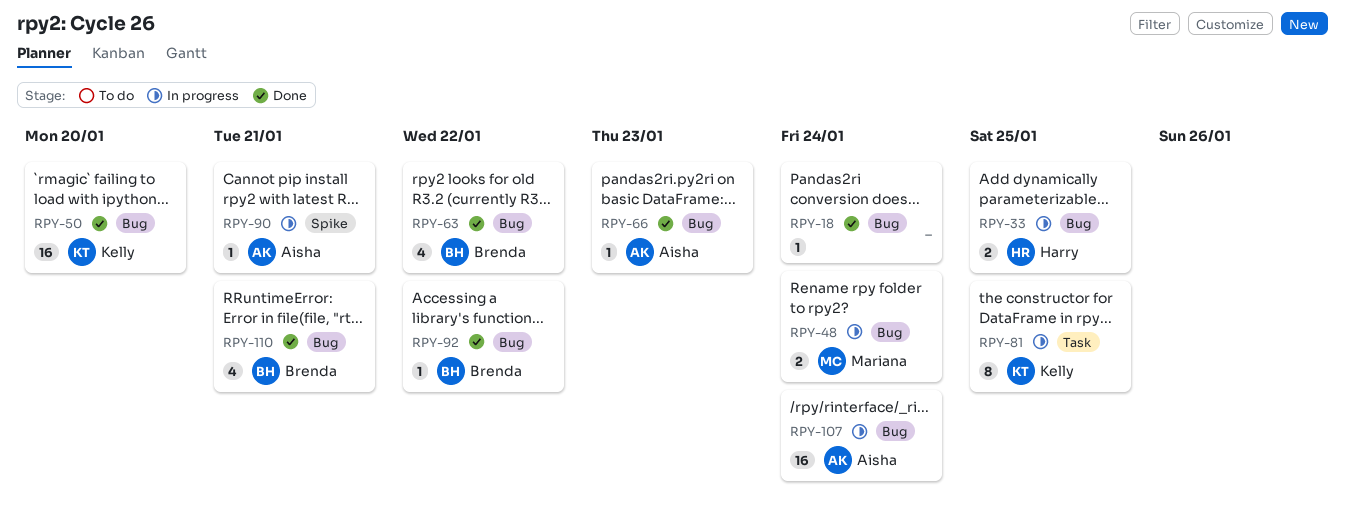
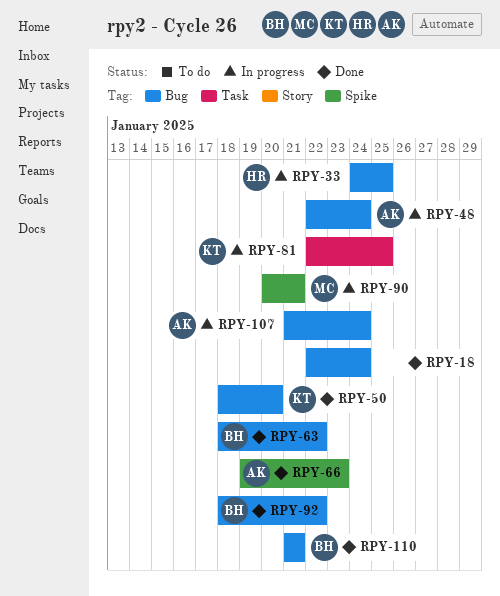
RPY-48, owner: Mariana -> Aisha
RPY-66, label: Bug -> Spike
RPY-90, owner: Aisha -> Mariana

